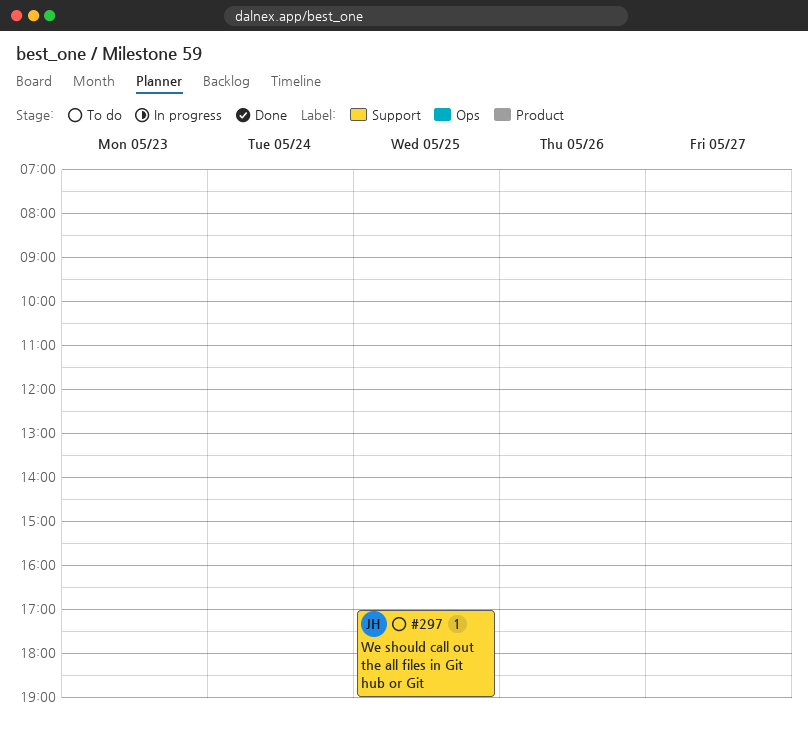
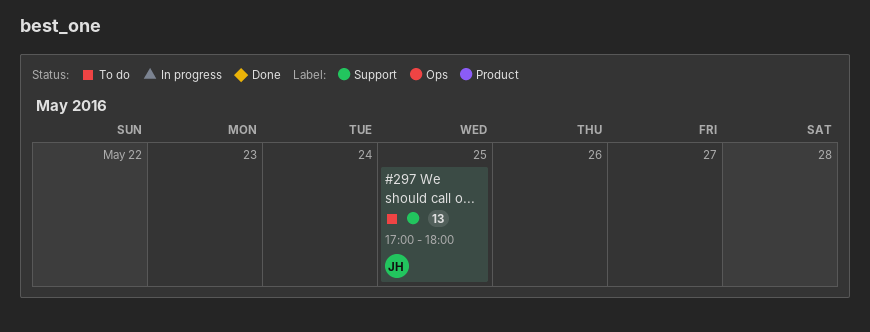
#297, estimate: 1 -> 13
#297, ends: 19:00 -> 18:00

